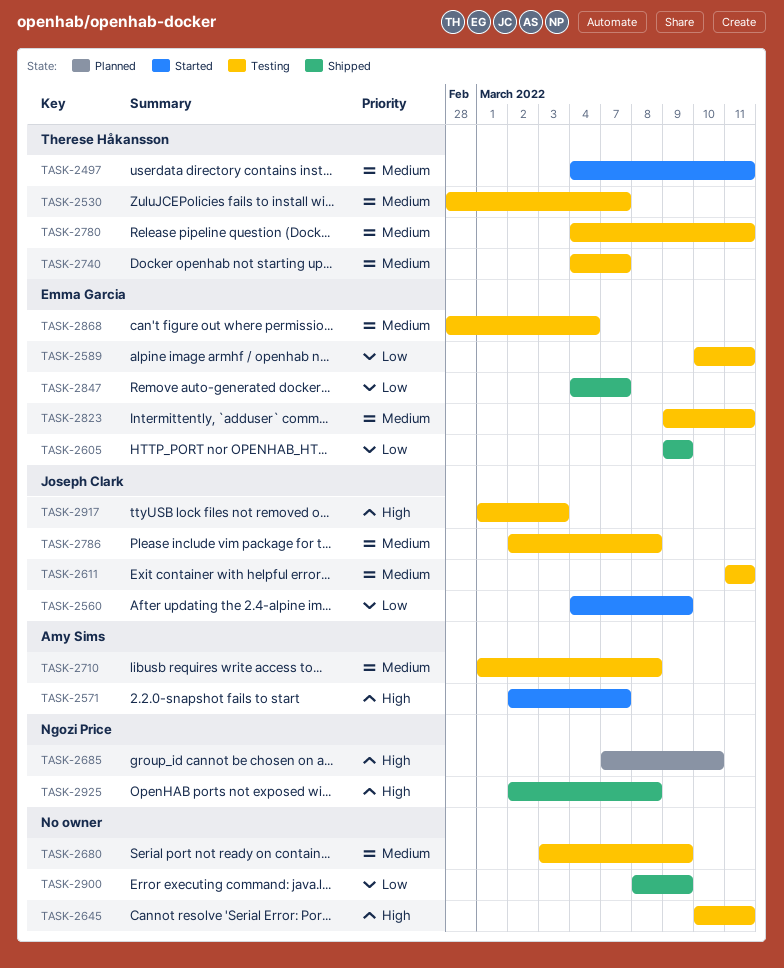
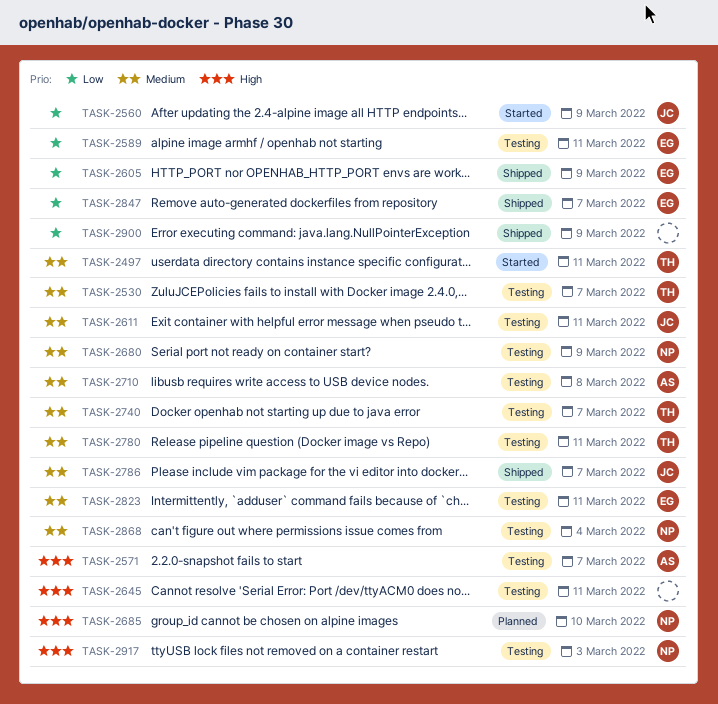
TASK-2571, status: Started -> Testing
TASK-2680, owner: none -> Ngozi Price
TASK-2786, status: Testing -> Shipped
TASK-2786, due: Mar 8 -> Mar 7
TASK-2868, owner: Emma Garcia -> Ngozi Price
TASK-2917, owner: Joseph Clark -> Ngozi Price
TASK-2925: present -> none

